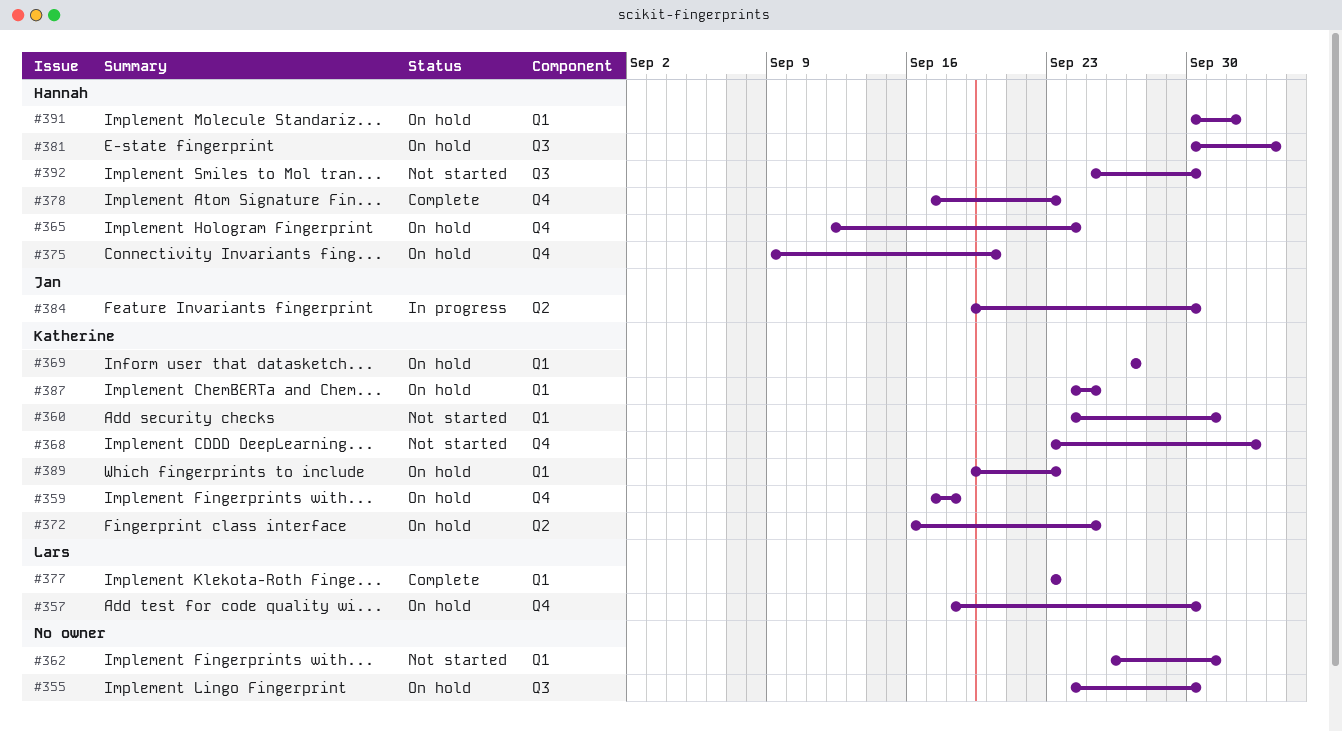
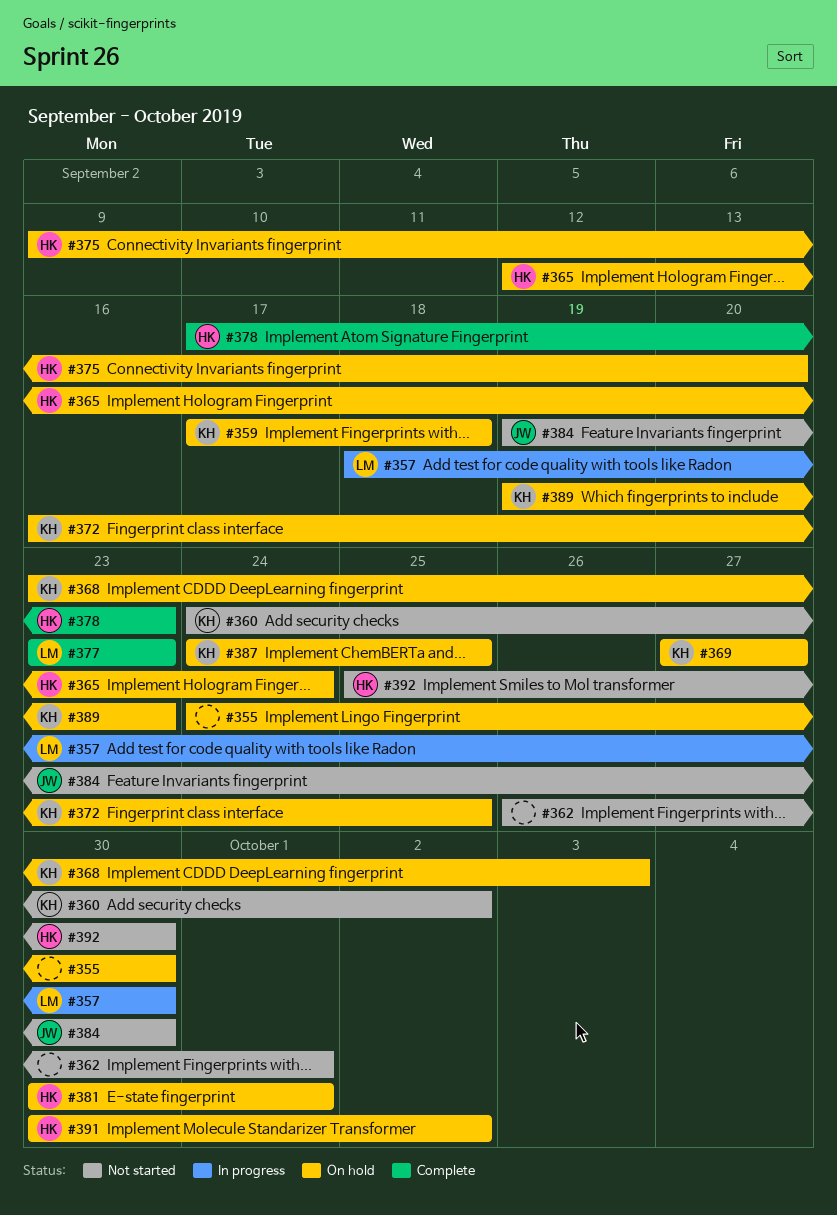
#357, status: On hold -> In progress
#360, due: Oct 1 -> Oct 2
#368, status: Not started -> On hold
#381, due: Oct 4 -> Oct 1
#384, status: In progress -> Not started

